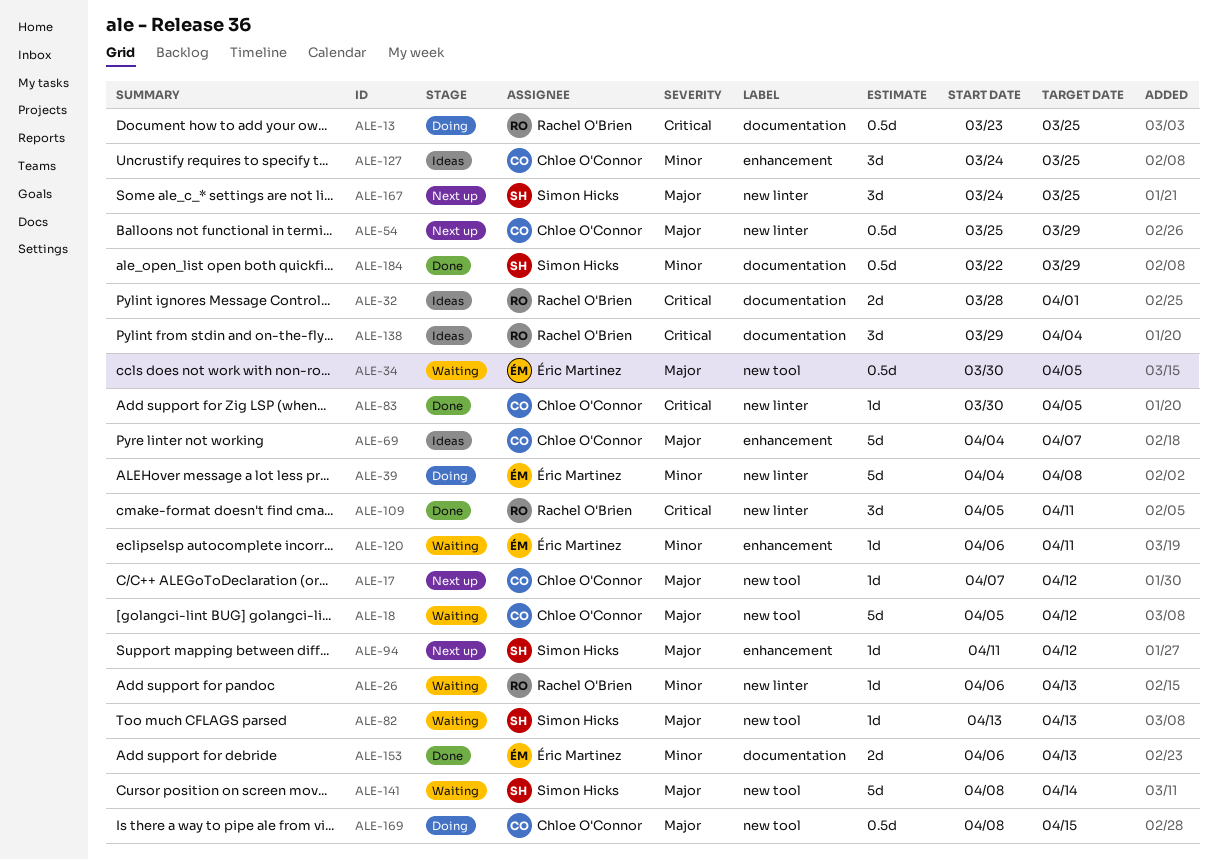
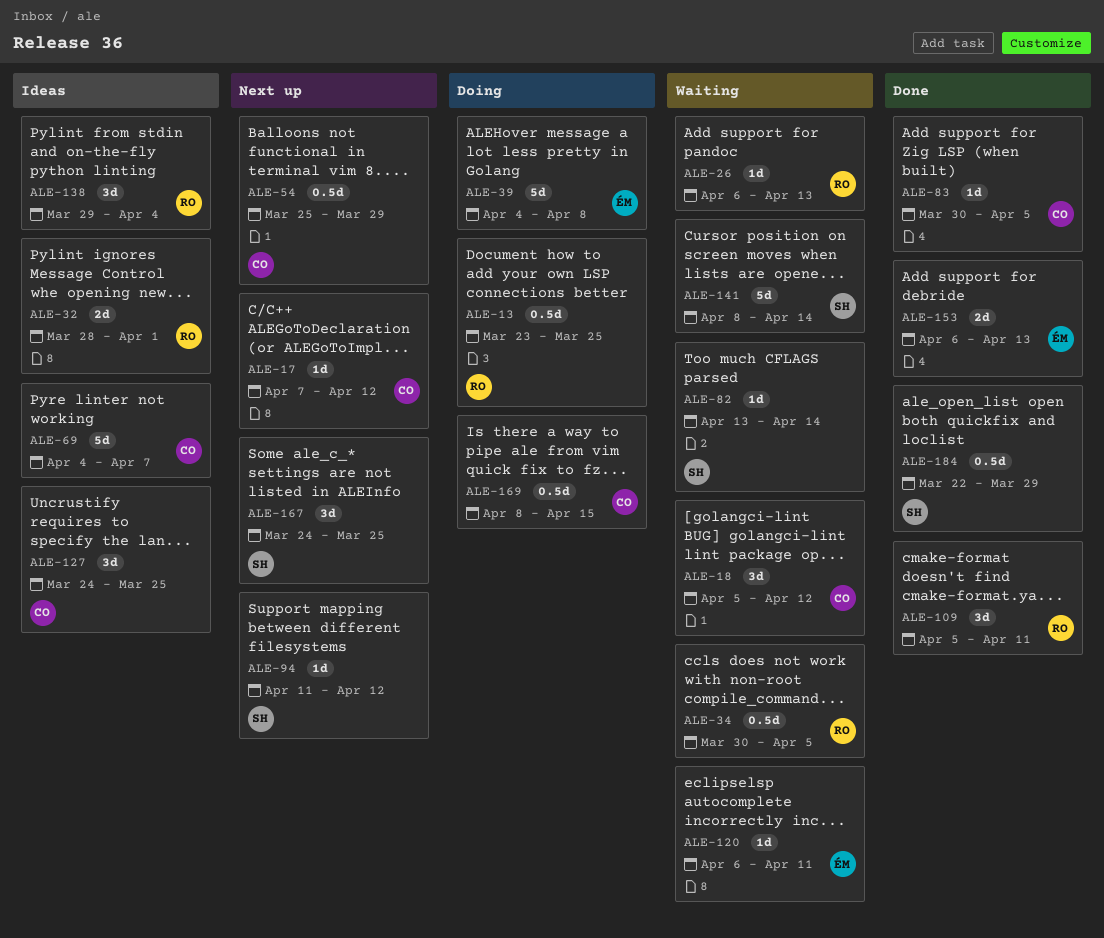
ALE-18, estimate: 5d -> 3d
ALE-34, owner: Éric Martinez -> Rachel O'Brien
ALE-82, due: Apr 13 -> Apr 14

